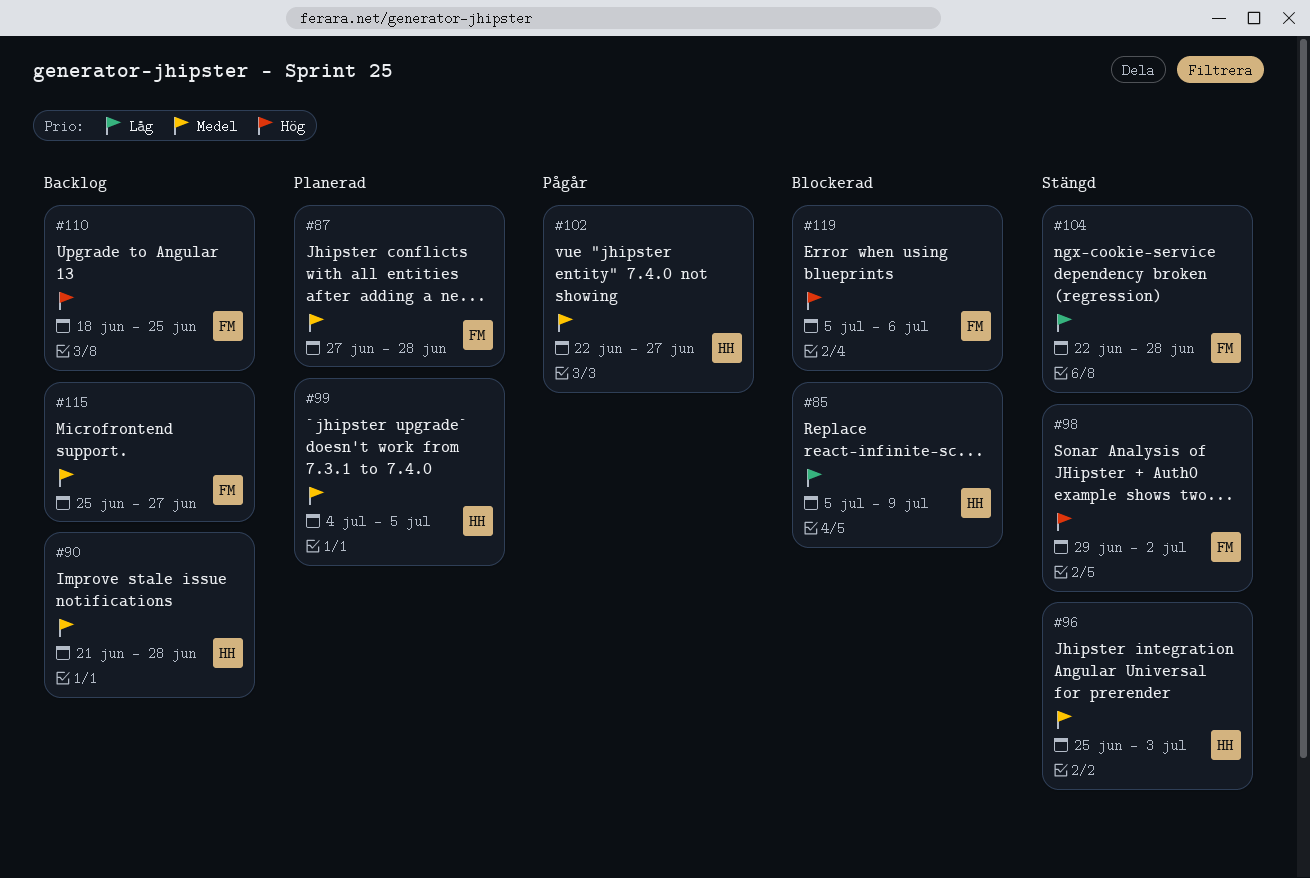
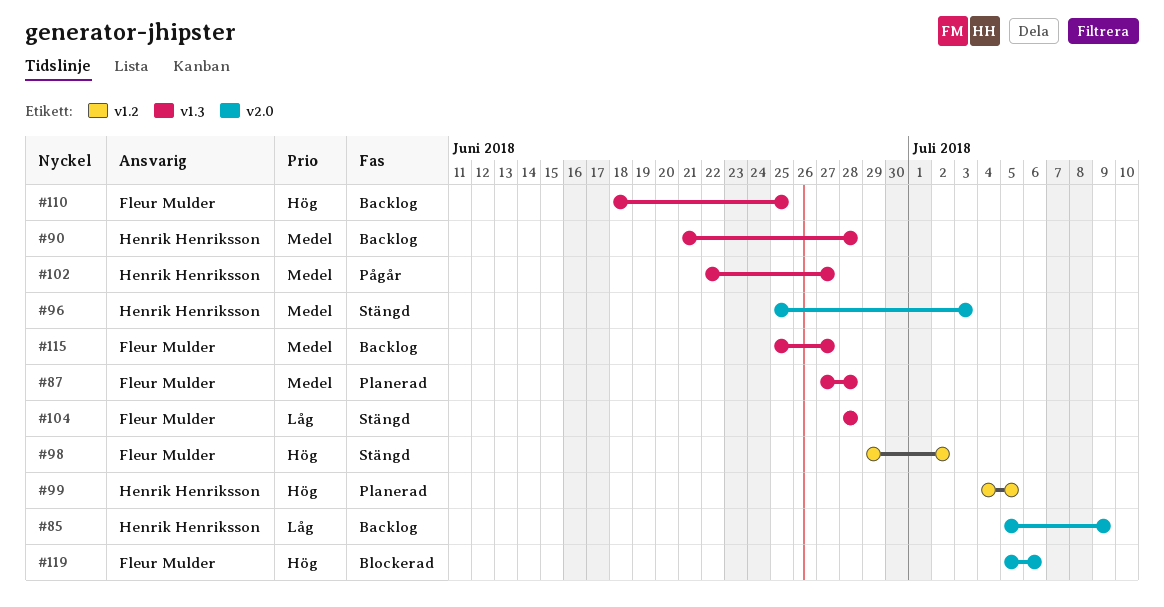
#85, status: Blockerad -> Backlog
#99, priority: Medel -> Hög
#104, start: Jun 22 -> Jun 28

